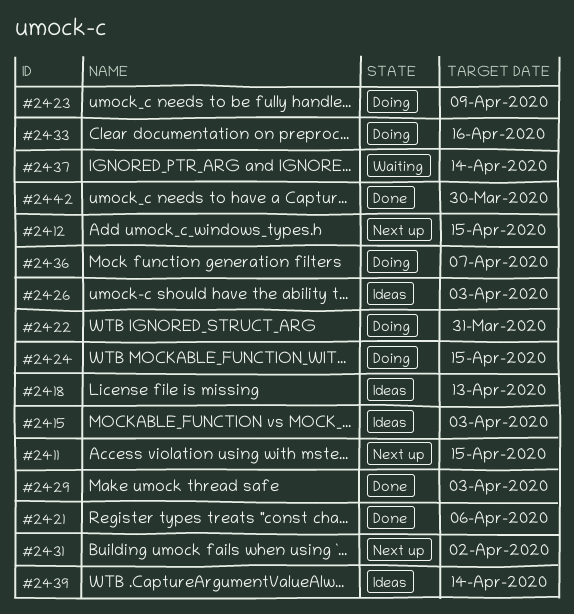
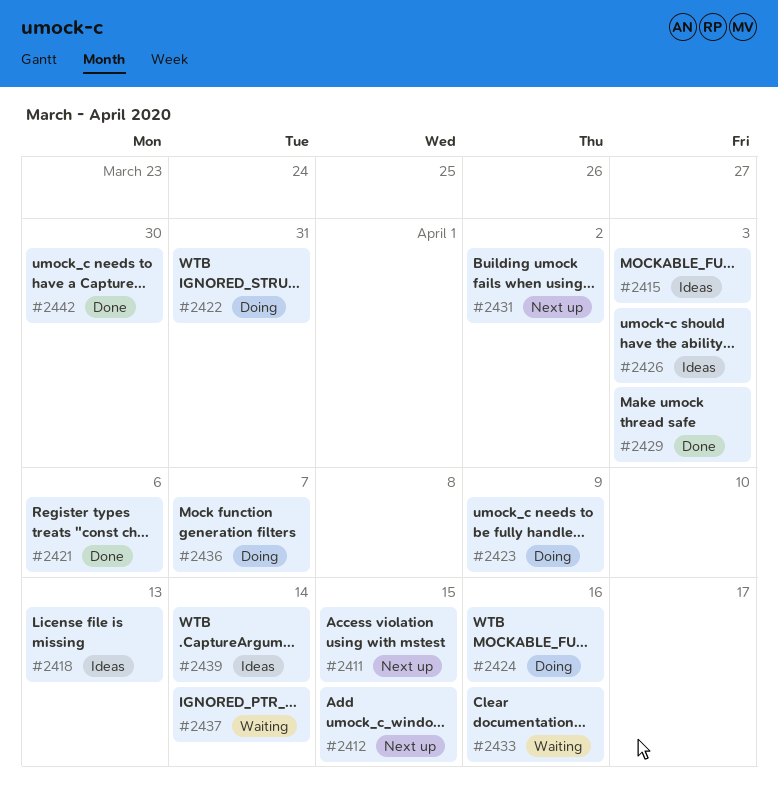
#2424, due: Apr 15 -> Apr 16
#2433, status: Doing -> Waiting

